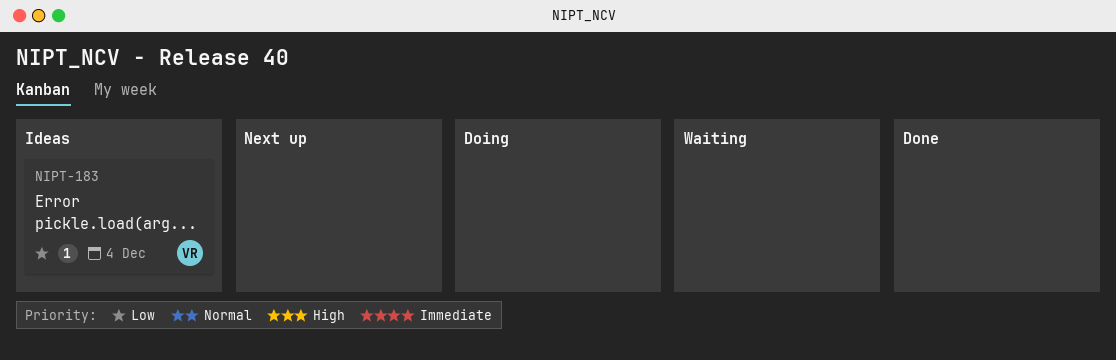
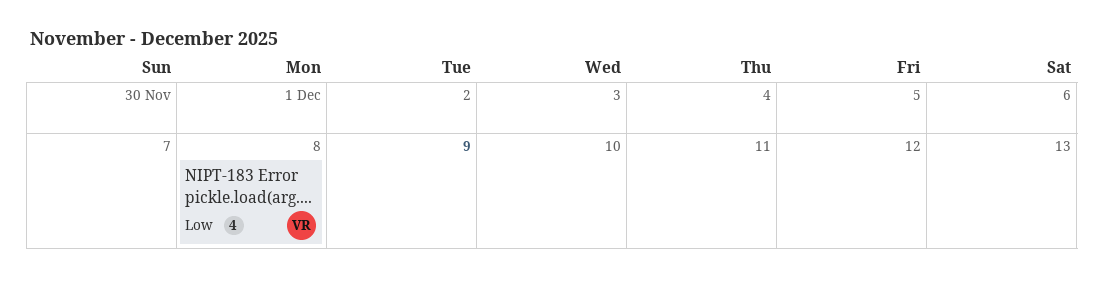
NIPT-183, estimate: 1 -> 4
NIPT-183, due: Dec 4 -> Dec 8

